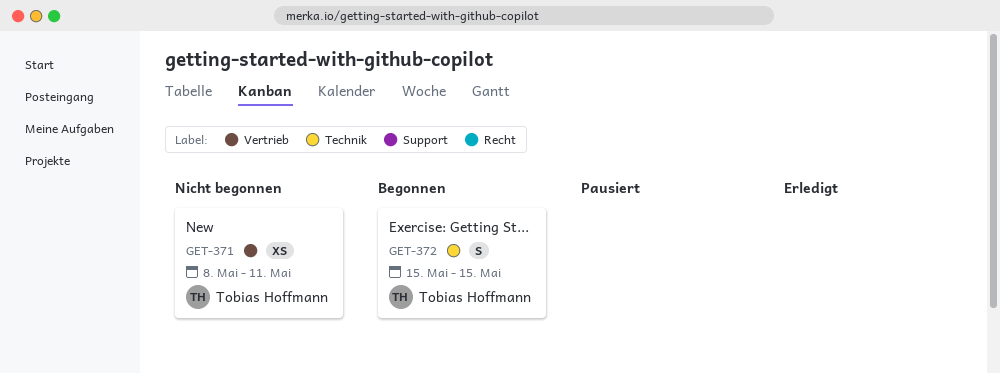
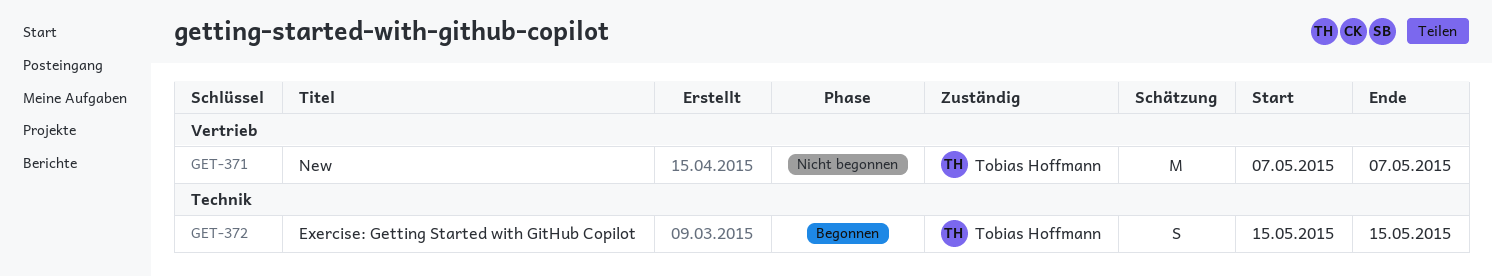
GET-371, estimate: XS -> M
GET-371, start: May 8 -> May 7
GET-371, due: May 11 -> May 7

